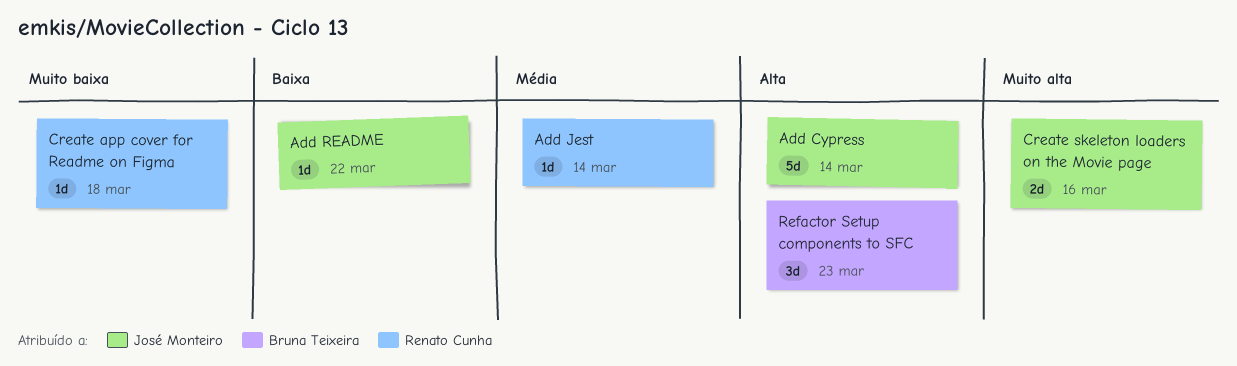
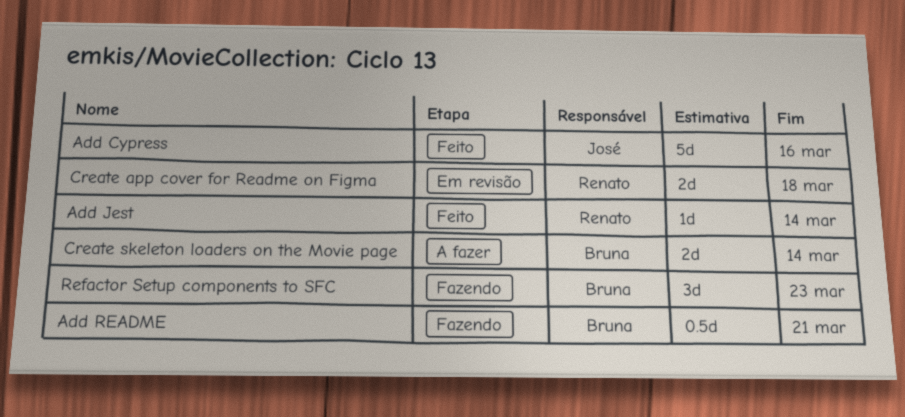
Add Cypress, due: Mar 14 -> Mar 16
Add README, owner: José Monteiro -> Bruna Teixeira
Add README, estimate: 1d -> 0.5d
Add README, due: Mar 22 -> Mar 21
Create app cover for Readme on Figma, estimate: 1d -> 2d
Create skeleton loaders on the Movie page, owner: José Monteiro -> Bruna Teixeira
Create skeleton loaders on the Movie page, due: Mar 16 -> Mar 14

